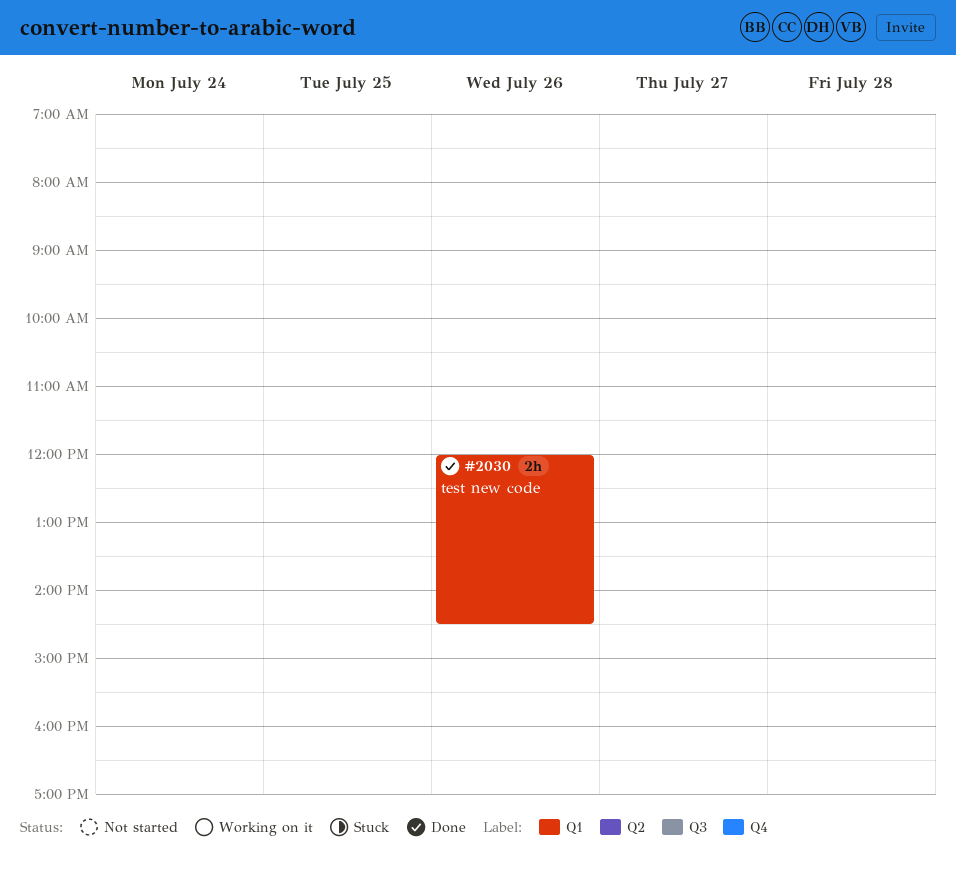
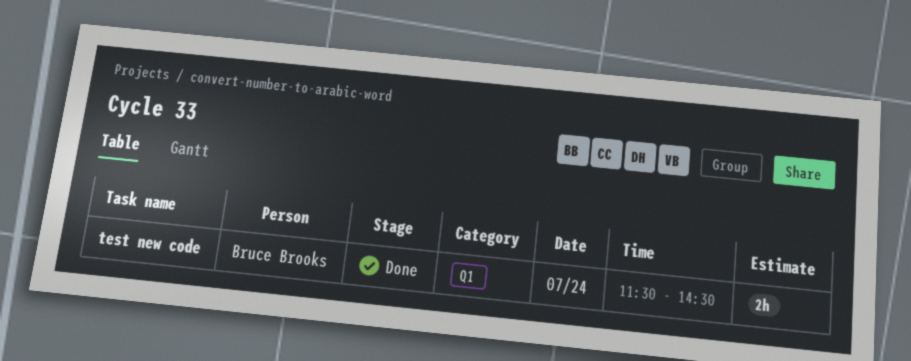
test new code, day: Jul 26 -> Jul 24
test new code, begins: 12:00 -> 11:30

